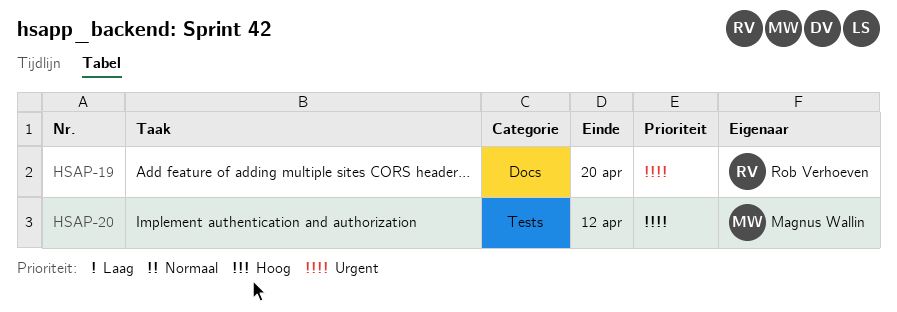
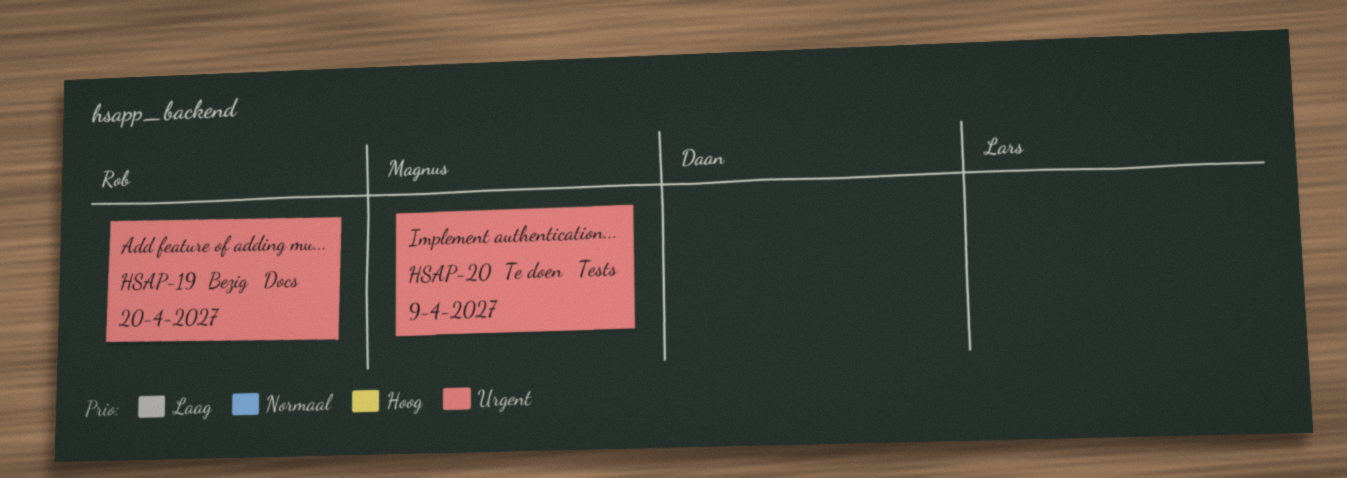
HSAP-20, due: Apr 12 -> Apr 9

